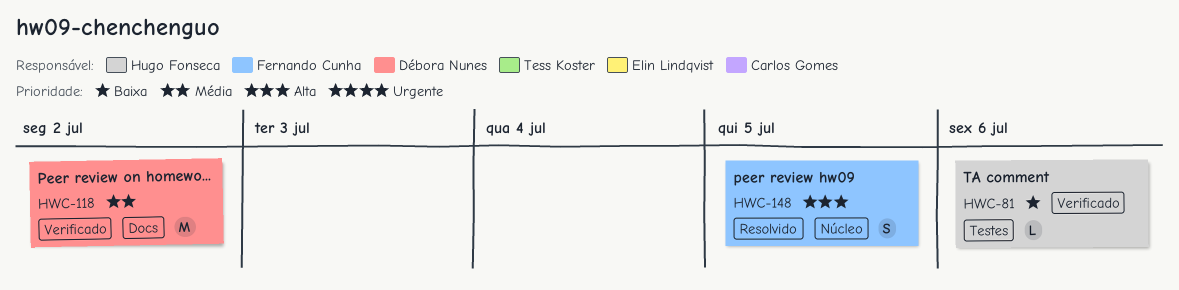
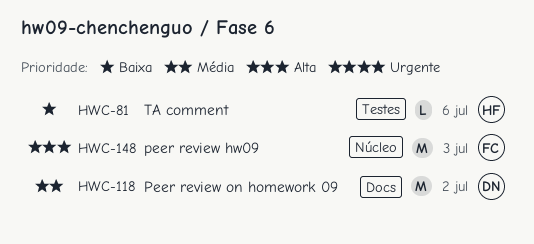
HWC-148, estimate: S -> M
HWC-148, due: Jul 5 -> Jul 3

